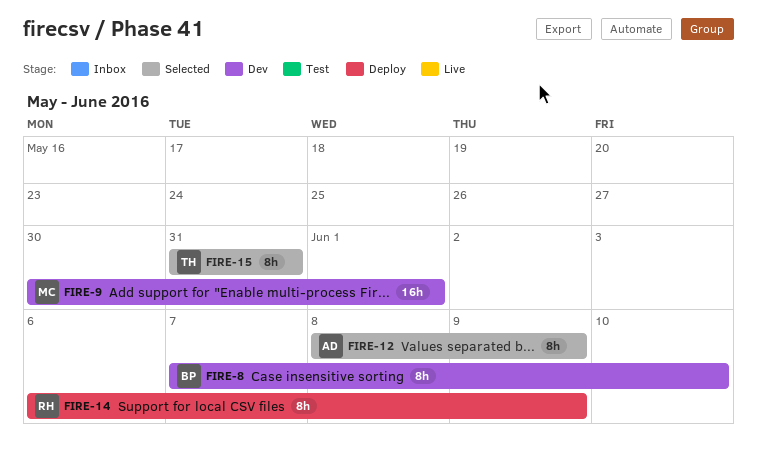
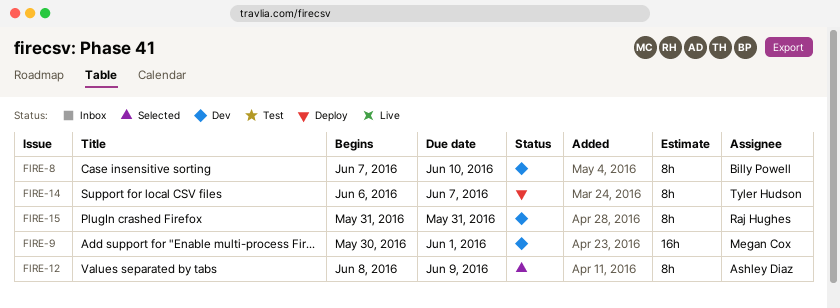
FIRE-14, owner: Raj Hughes -> Tyler Hudson
FIRE-14, due: Jun 9 -> Jun 7
FIRE-15, status: Selected -> Dev
FIRE-15, owner: Tyler Hudson -> Raj Hughes

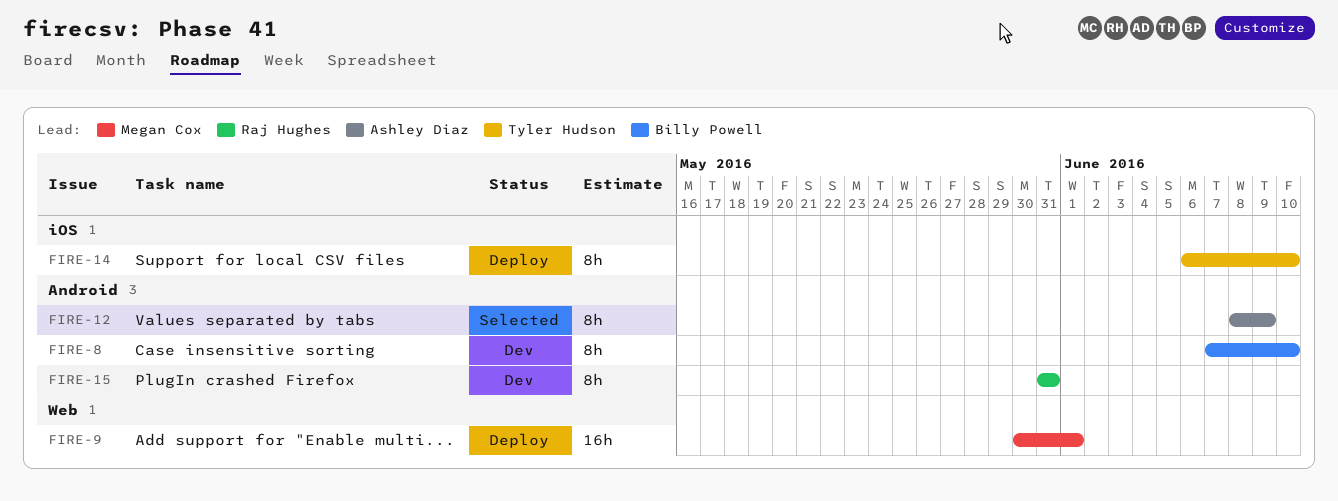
FIRE-9, status: Dev -> Deploy
FIRE-14, due: Jun 7 -> Jun 10

